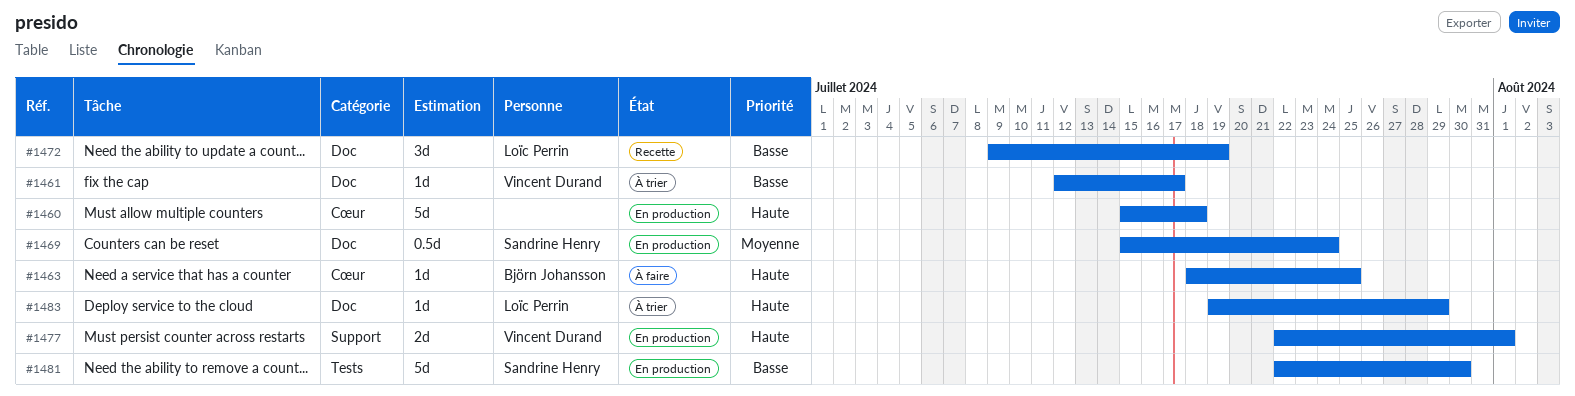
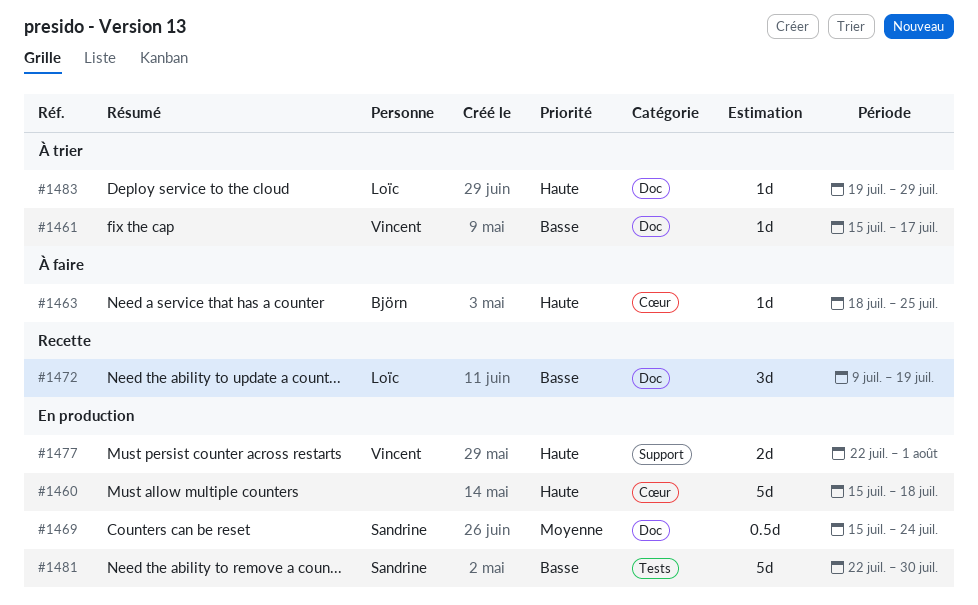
#1461, start: Jul 12 -> Jul 15

